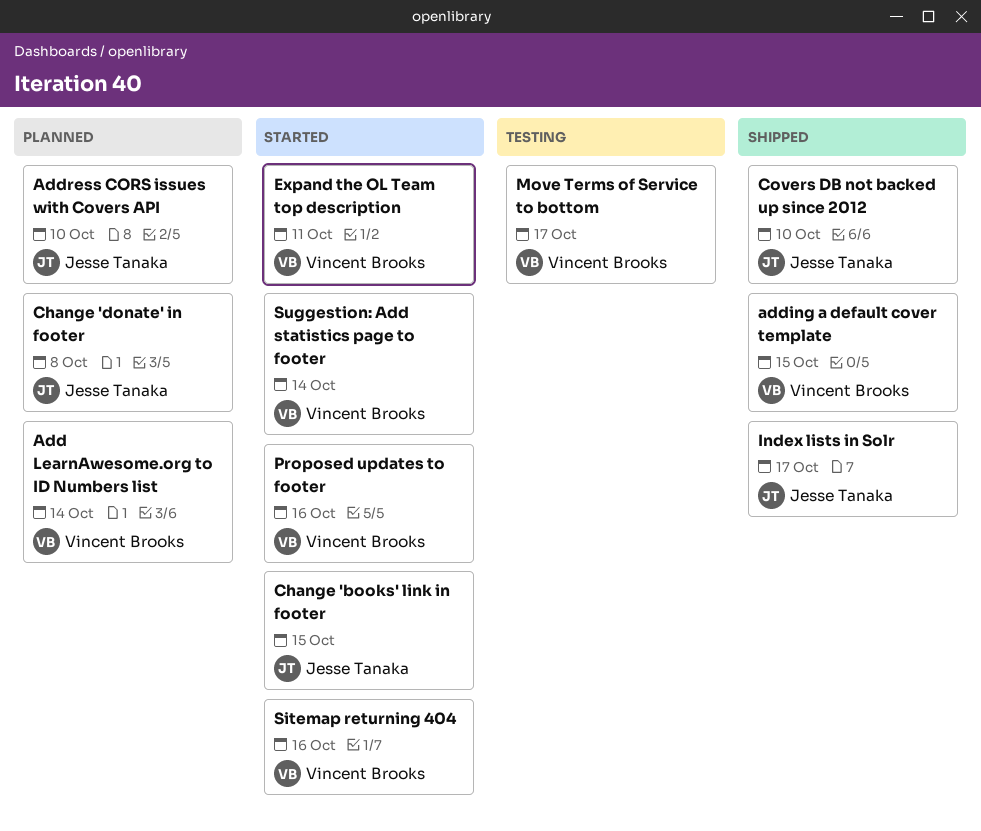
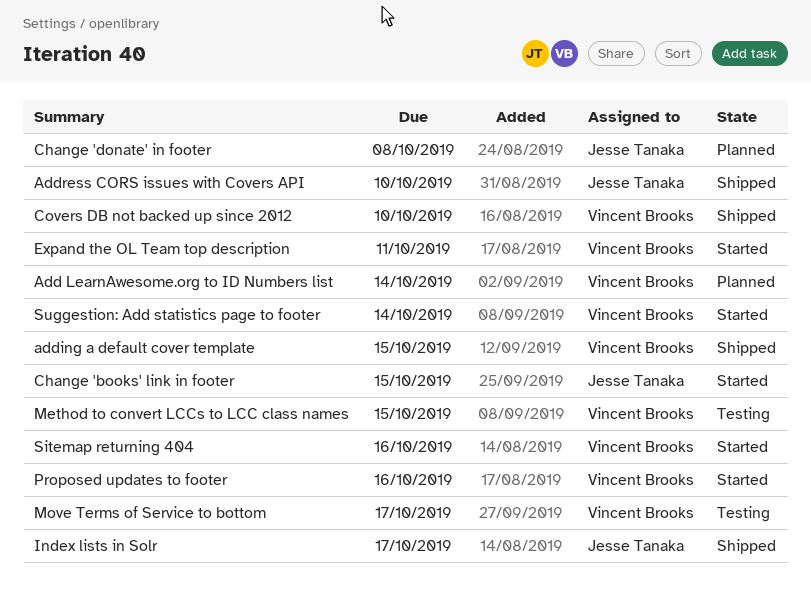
Address CORS issues with Covers API, status: Planned -> Shipped
Covers DB not backed up since 2012, owner: Jesse Tanaka -> Vincent Brooks
Method to convert LCCs to LCC class names: none -> present

